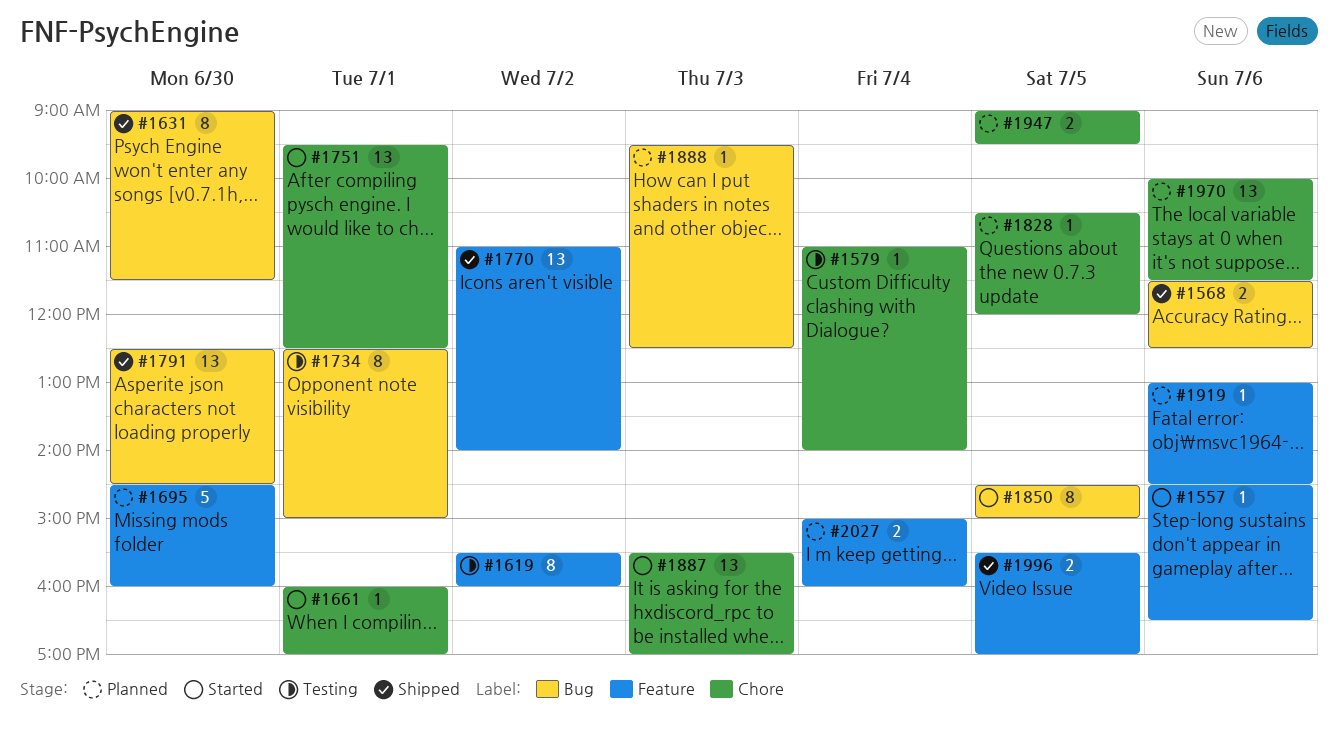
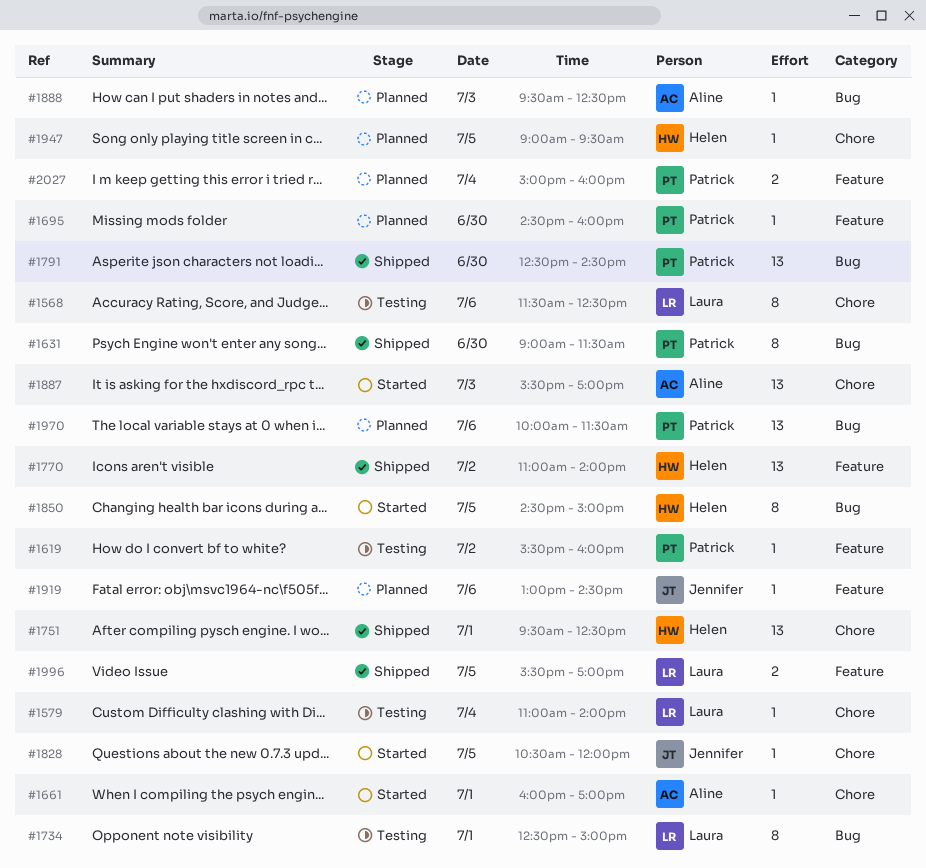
#1557: present -> none
#1568, status: Shipped -> Testing
#1568, label: Bug -> Chore
#1568, estimate: 2 -> 8
#1619, estimate: 8 -> 1
#1695, estimate: 5 -> 1
#1751, status: Started -> Shipped
#1828, status: Planned -> Started
#1947, estimate: 2 -> 1
#1970, label: Chore -> Bug

